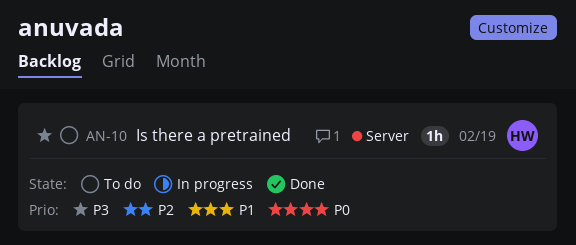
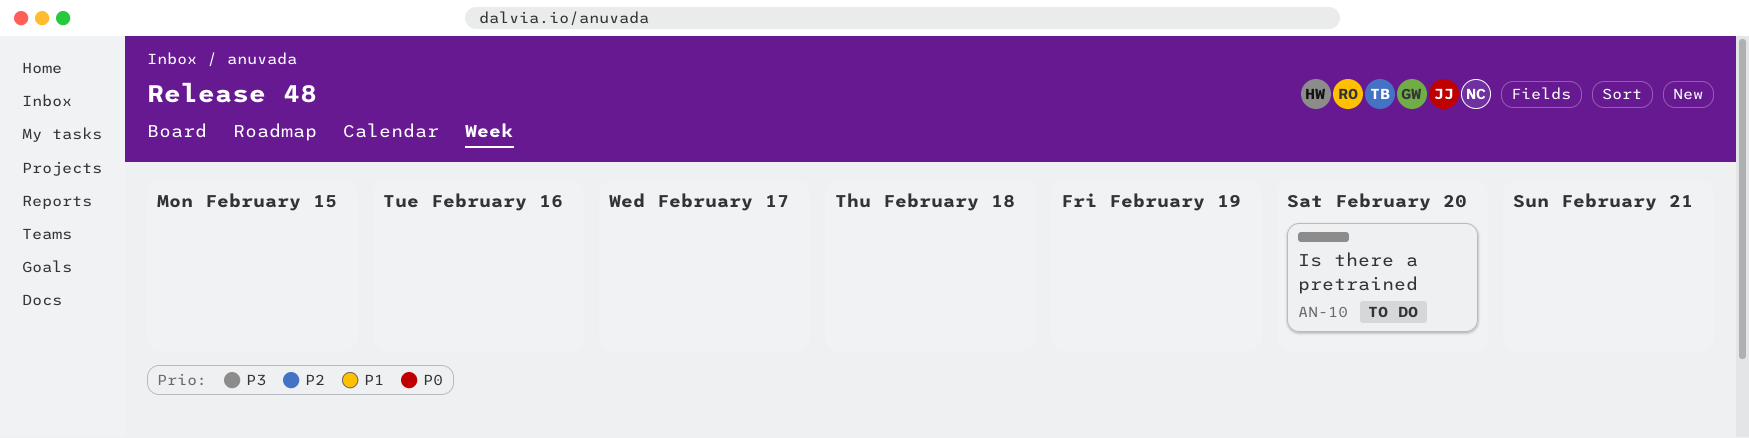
AN-10, due: Feb 19 -> Feb 20

